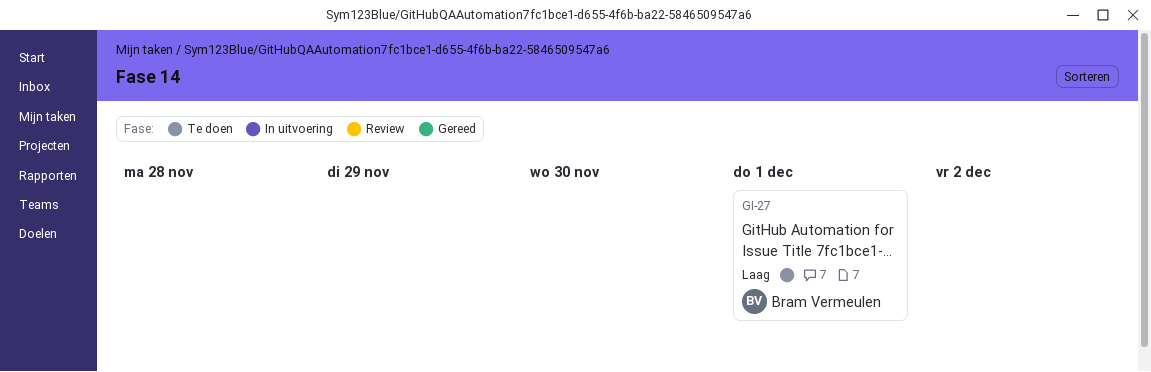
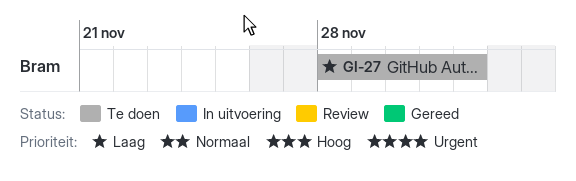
GI-27, due: Dec 1 -> Dec 2

